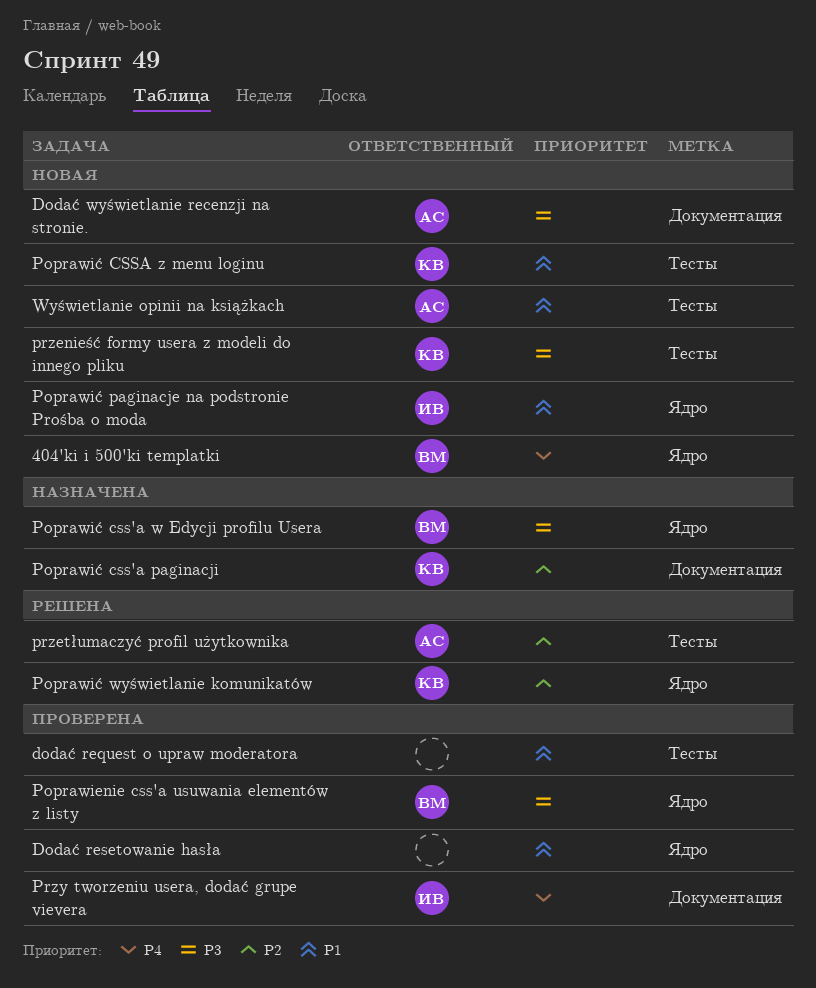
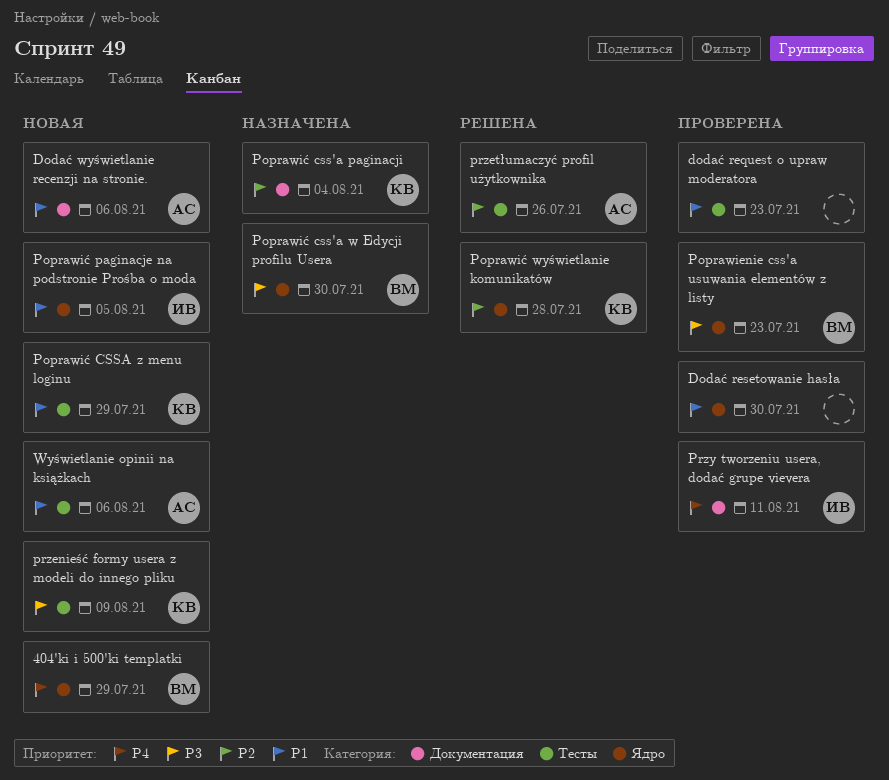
Dodać wyświetlanie recenzji na stronie., priority: P3 -> P1

